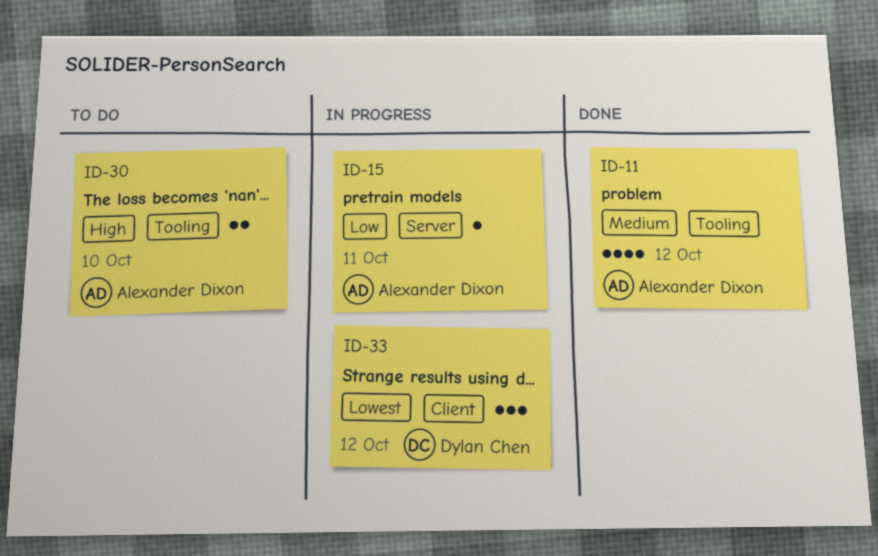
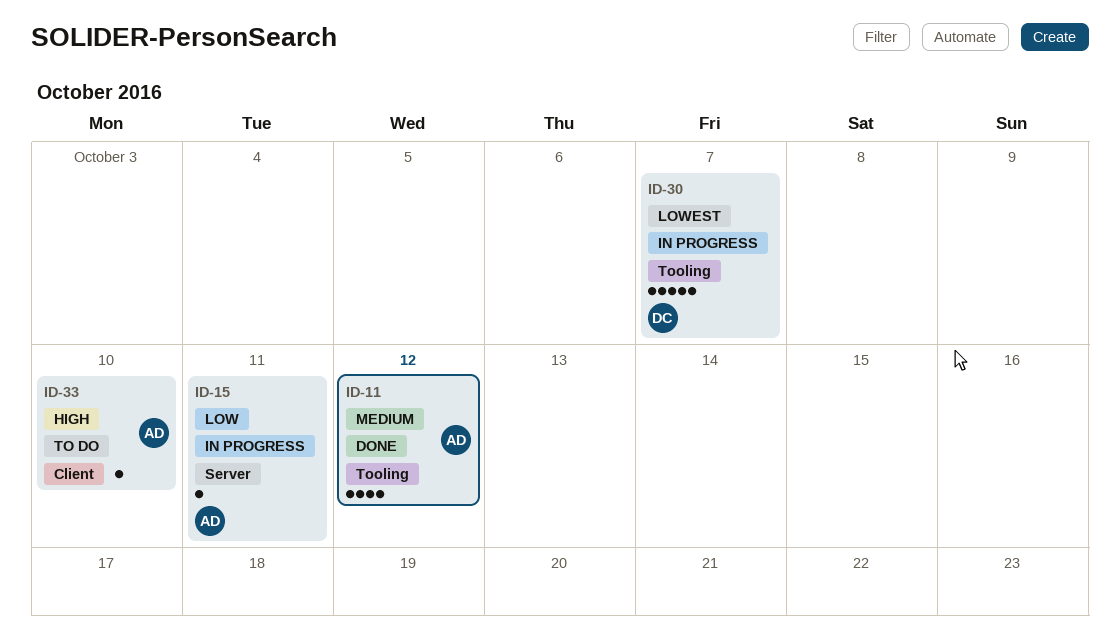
ID-30, status: To do -> In progress
ID-30, owner: Alexander Dixon -> Dylan Chen
ID-30, priority: High -> Lowest
ID-30, estimate: 2 -> 5
ID-30, due: Oct 10 -> Oct 7
ID-33, status: In progress -> To do
ID-33, owner: Dylan Chen -> Alexander Dixon
ID-33, priority: Lowest -> High
ID-33, estimate: 3 -> 1
ID-33, due: Oct 12 -> Oct 10

